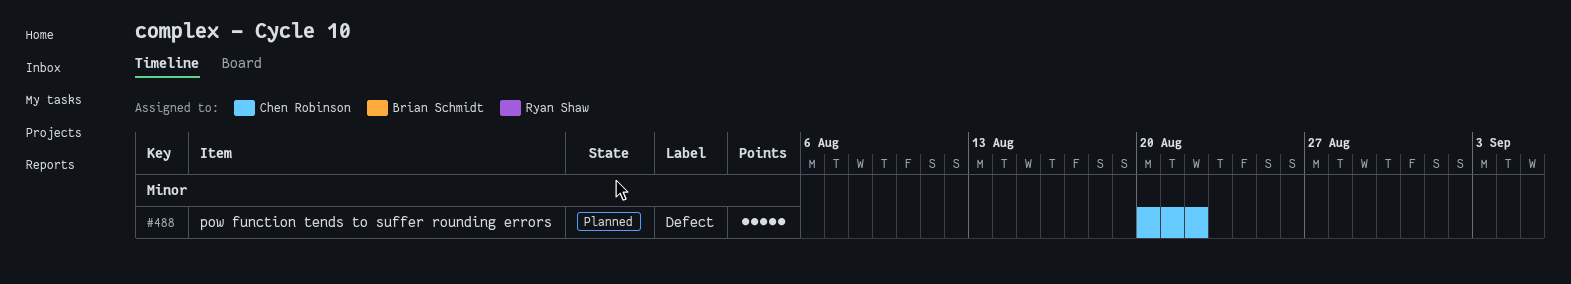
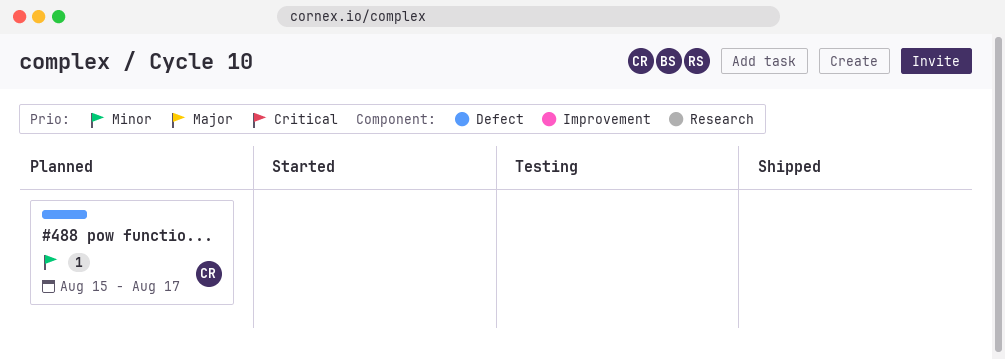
#488, estimate: 5 -> 1
#488, start: Aug 20 -> Aug 15
#488, due: Aug 22 -> Aug 17

